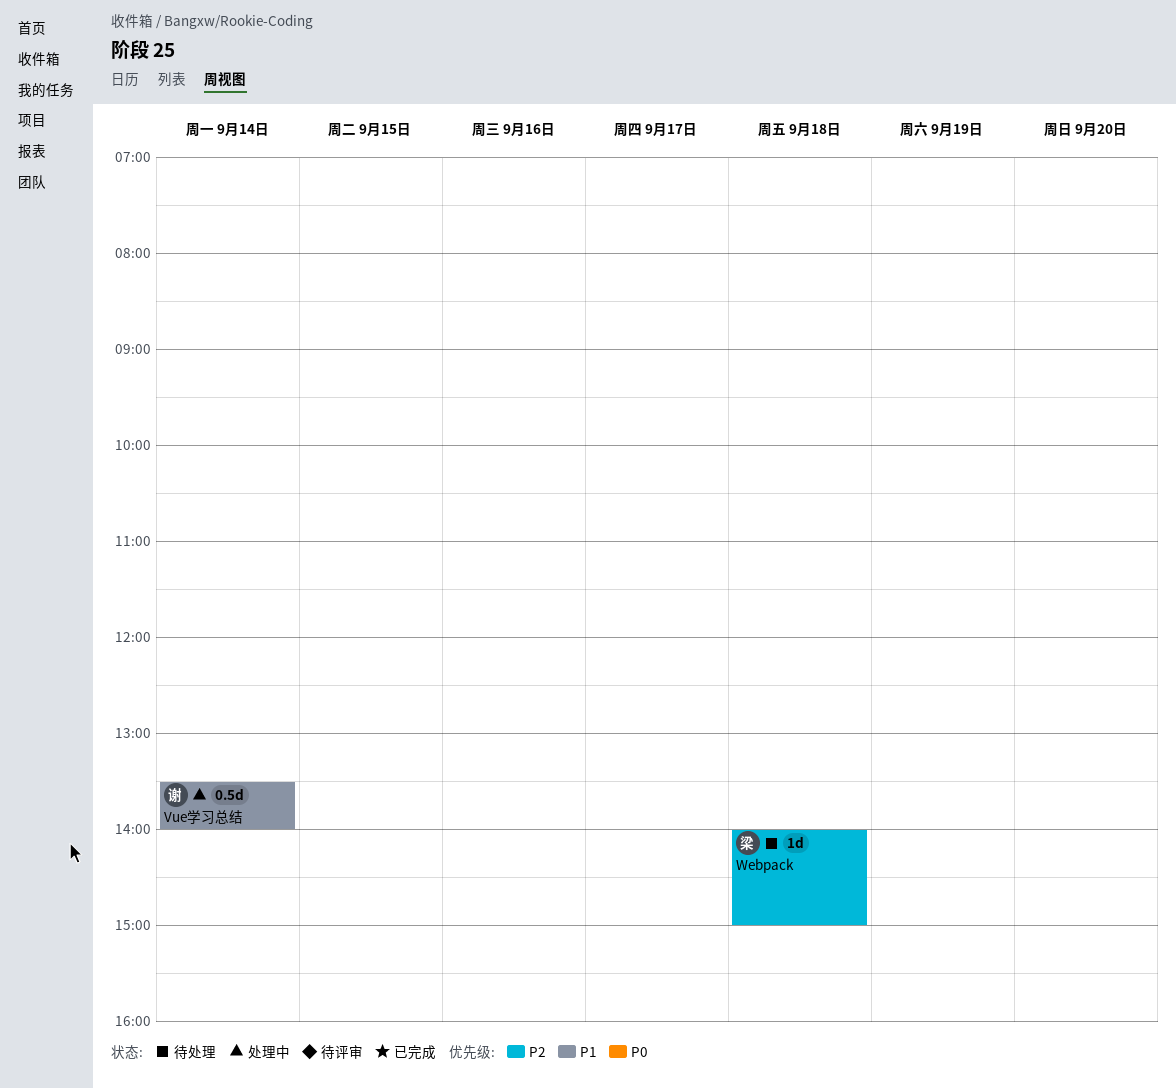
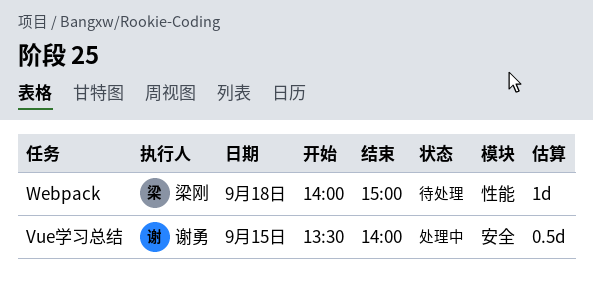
Vue学习总结, day: Sep 14 -> Sep 15

